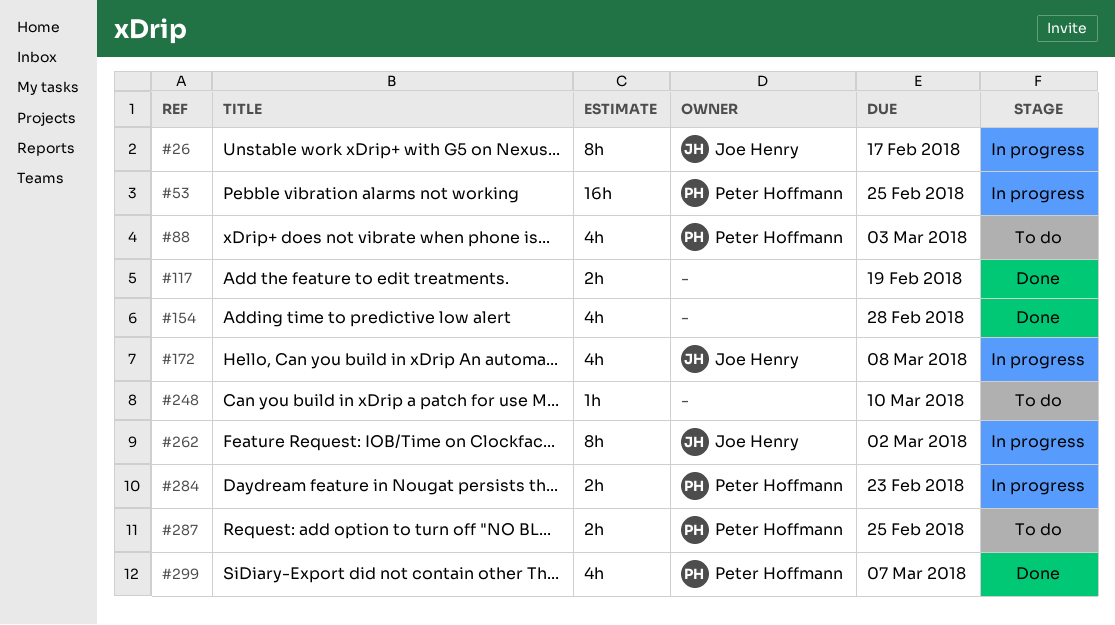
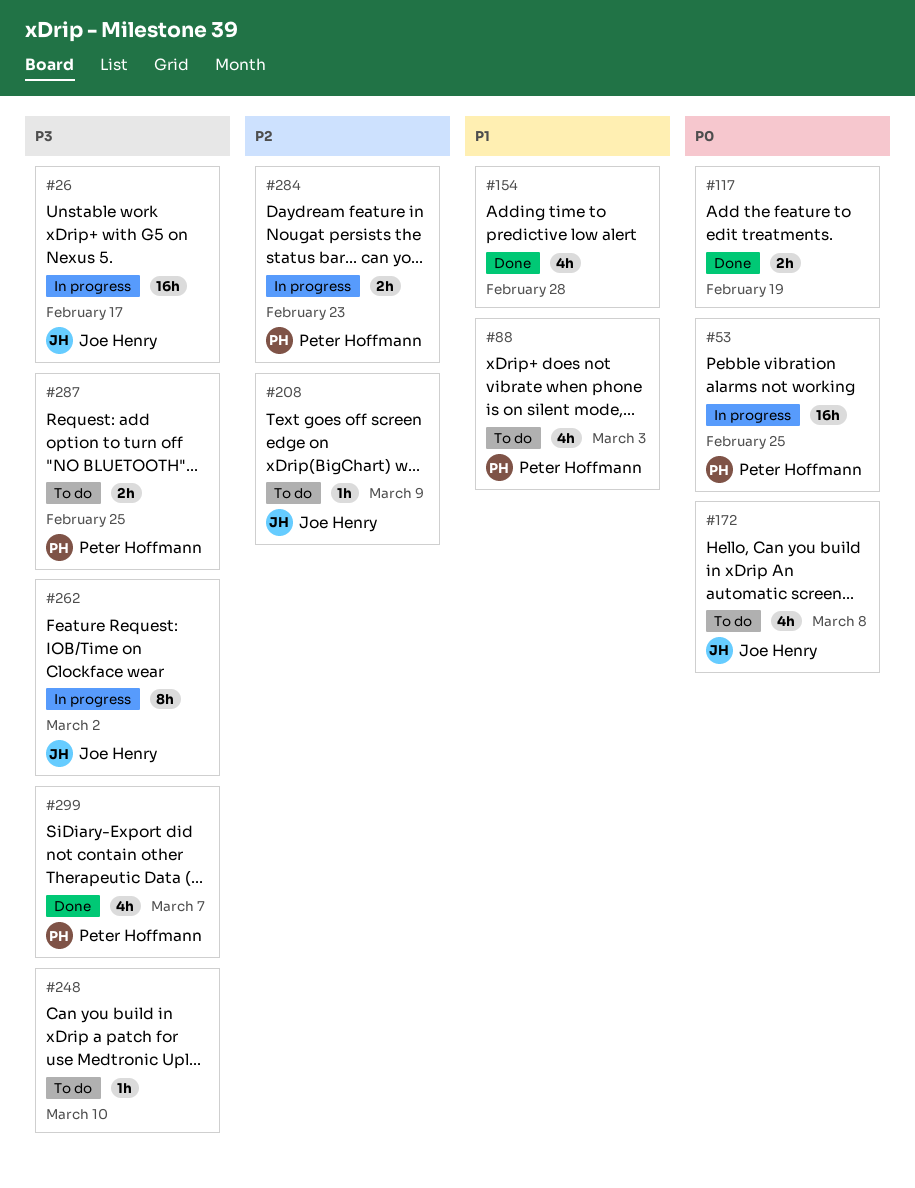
#26, estimate: 8h -> 16h
#172, status: In progress -> To do
#208: none -> present

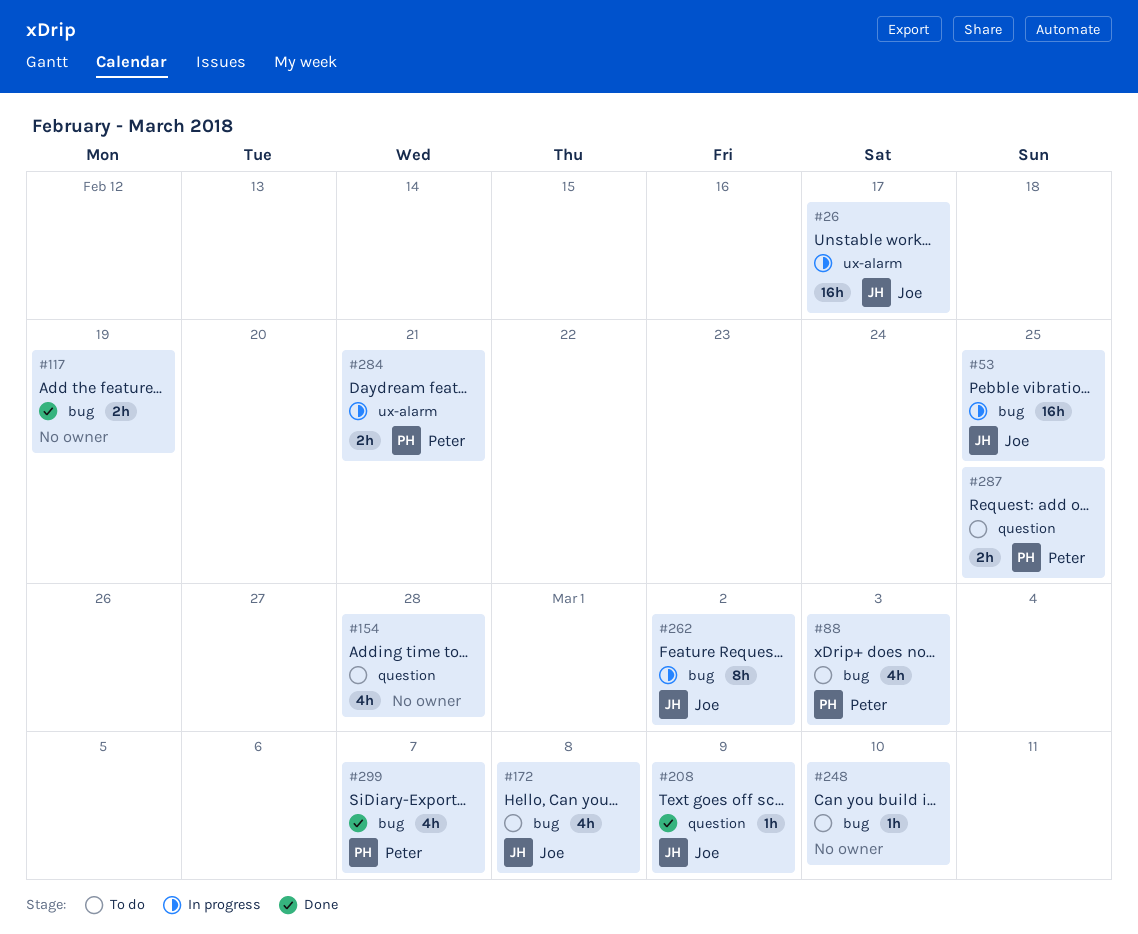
#53, owner: Peter Hoffmann -> Joe Henry
#154, status: Done -> To do
#208, status: To do -> Done
#284, due: Feb 23 -> Feb 21

